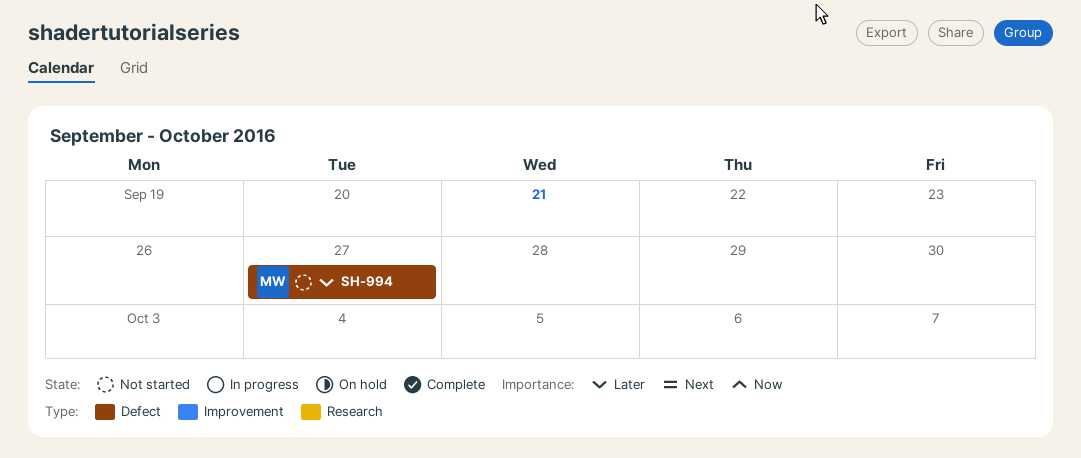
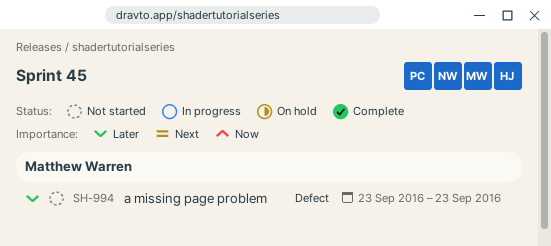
SH-994, start: Sep 27 -> Sep 23
SH-994, due: Sep 27 -> Sep 23

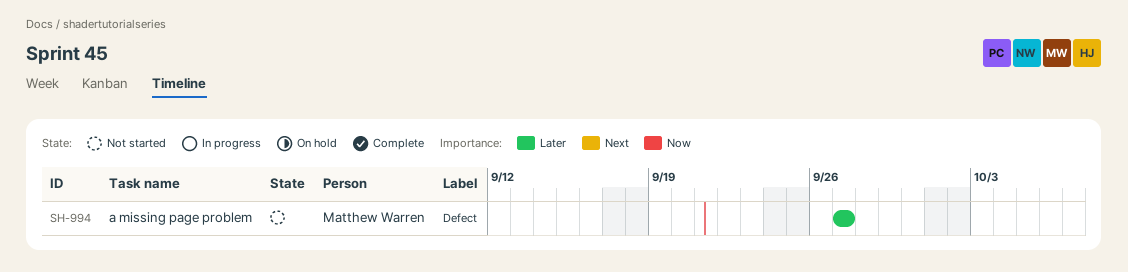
SH-994, start: Sep 23 -> Sep 27
SH-994, due: Sep 23 -> Sep 27

